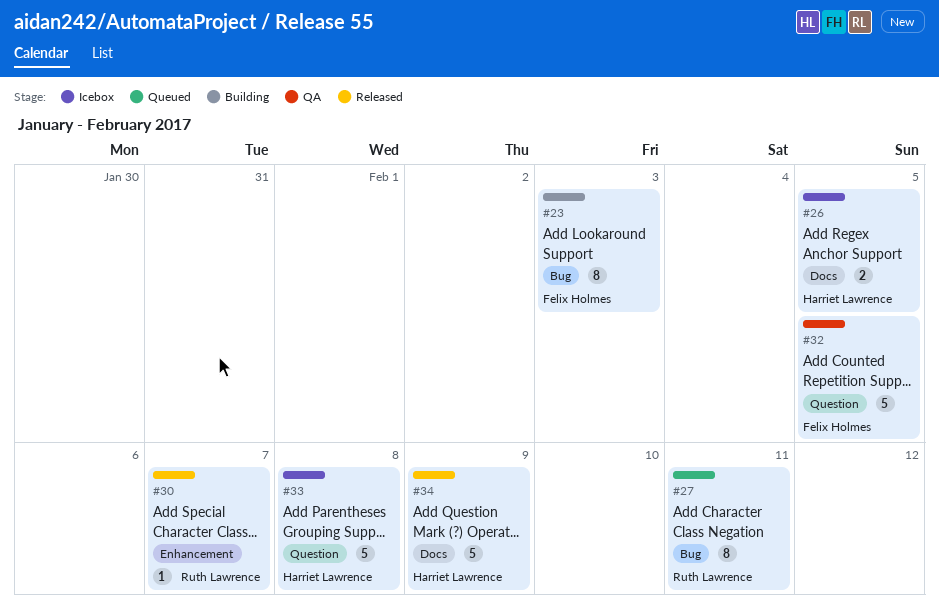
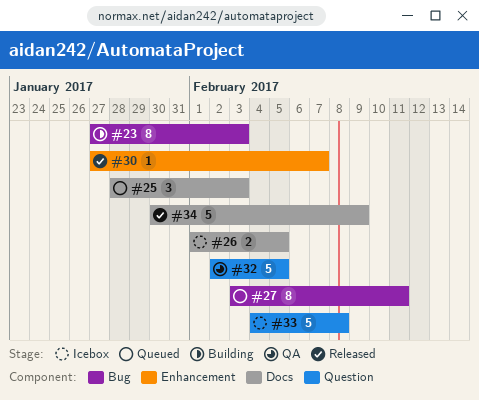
#25: none -> present

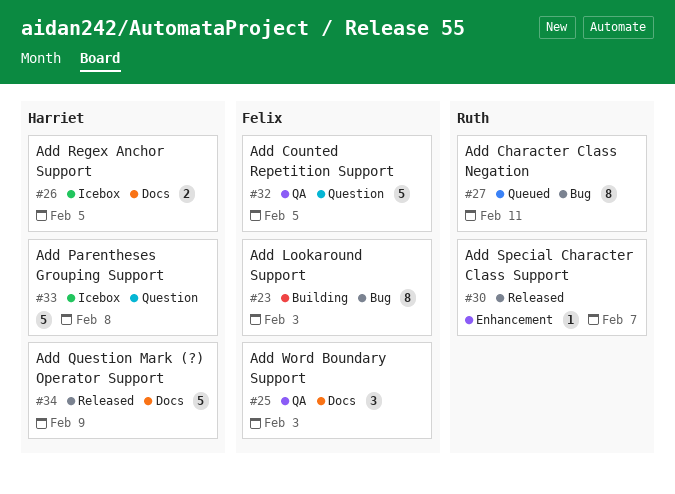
#25, status: Queued -> QA

